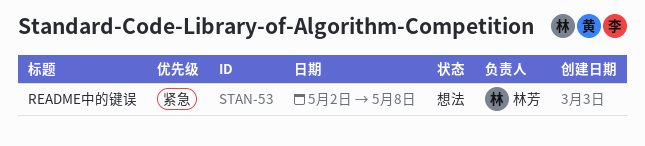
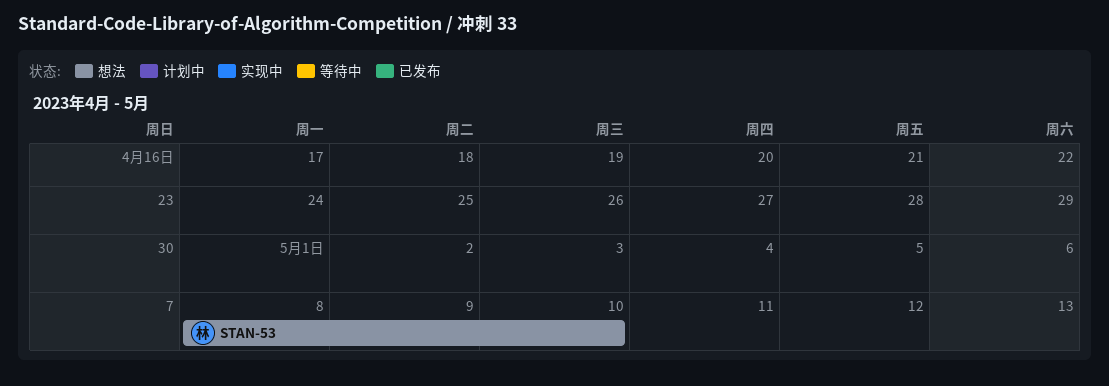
STAN-53, start: May 2 -> May 8
STAN-53, due: May 8 -> May 10

